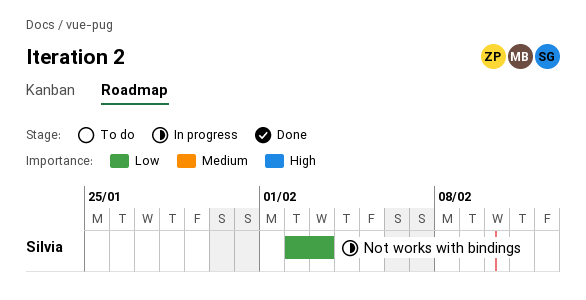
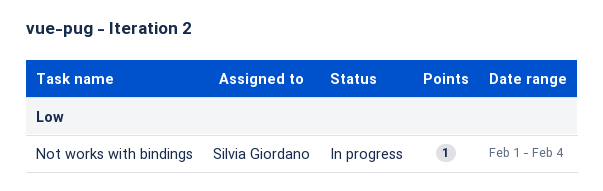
Not works with bindings, start: Feb 2 -> Feb 1
Not works with bindings, due: Feb 3 -> Feb 4

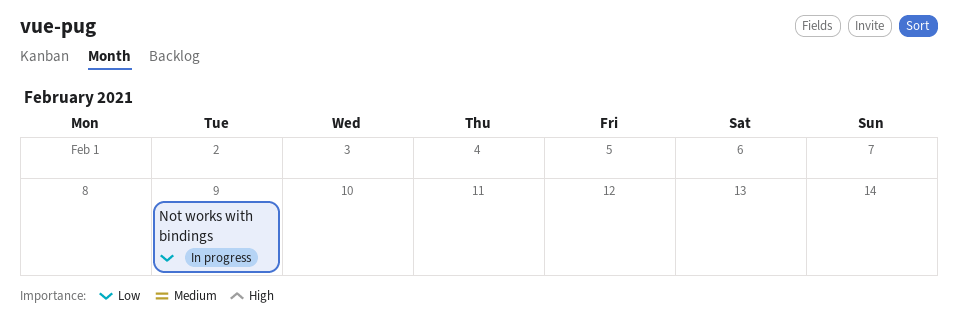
Not works with bindings, due: Feb 4 -> Feb 9

